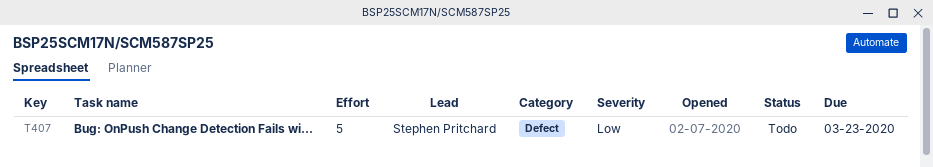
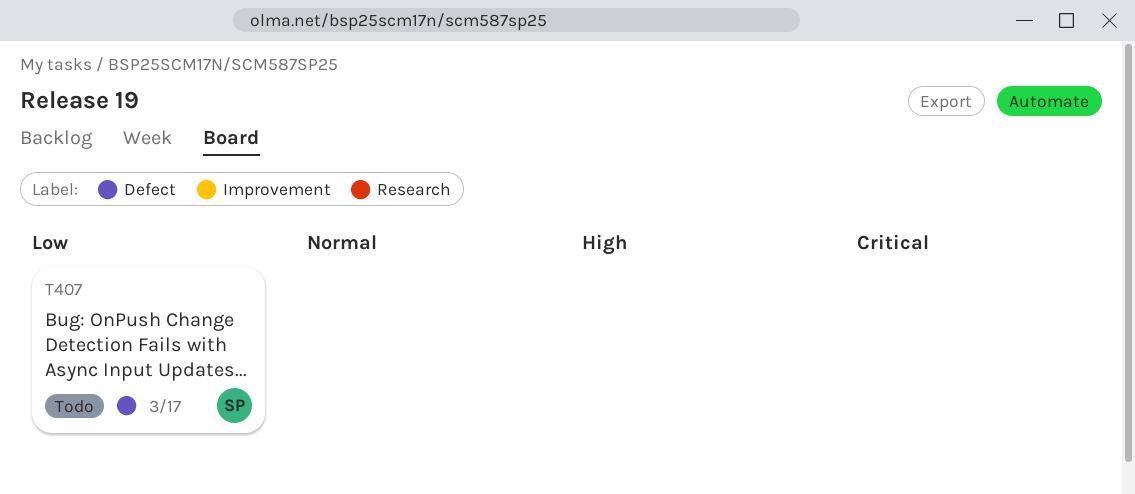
T407, due: Mar 23 -> Mar 17

